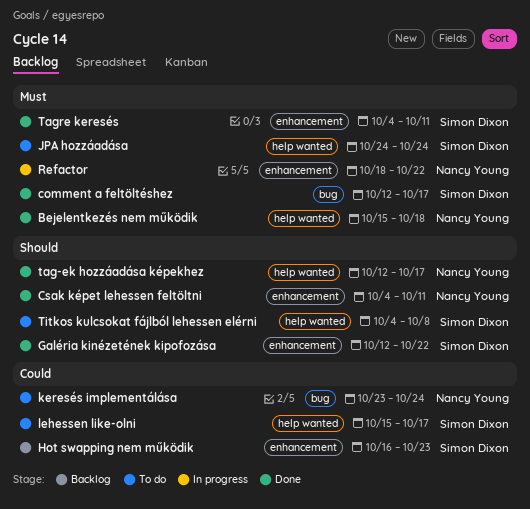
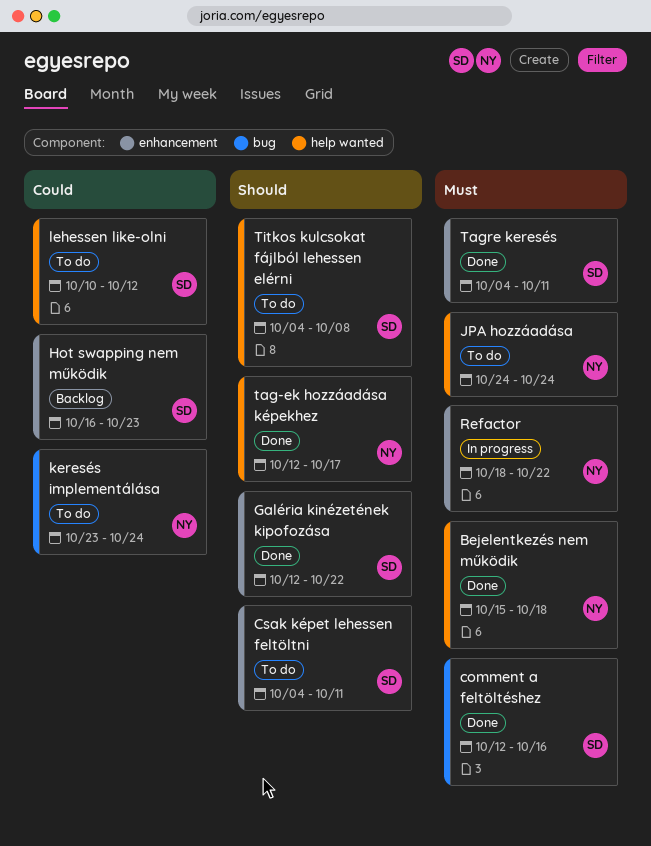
comment a feltöltéshez, due: Oct 17 -> Oct 16
Csak képet lehessen feltöltni, status: Done -> To do
Csak képet lehessen feltöltni, owner: Nancy Young -> Simon Dixon
JPA hozzáadása, owner: Simon Dixon -> Nancy Young
lehessen like-olni, start: Oct 15 -> Oct 10
lehessen like-olni, due: Oct 17 -> Oct 12

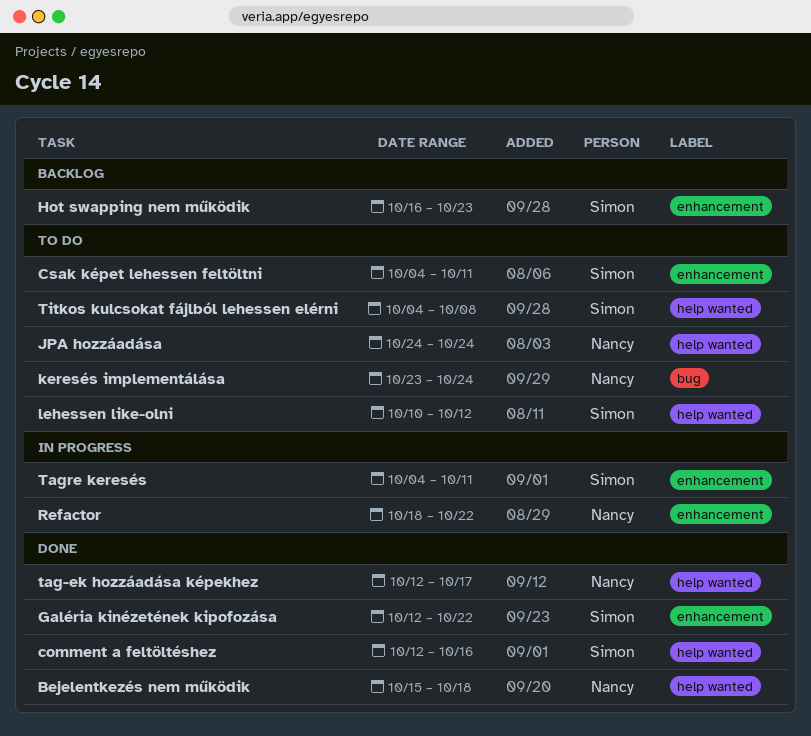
comment a feltöltéshez, label: bug -> help wanted
Tagre keresés, status: Done -> In progress

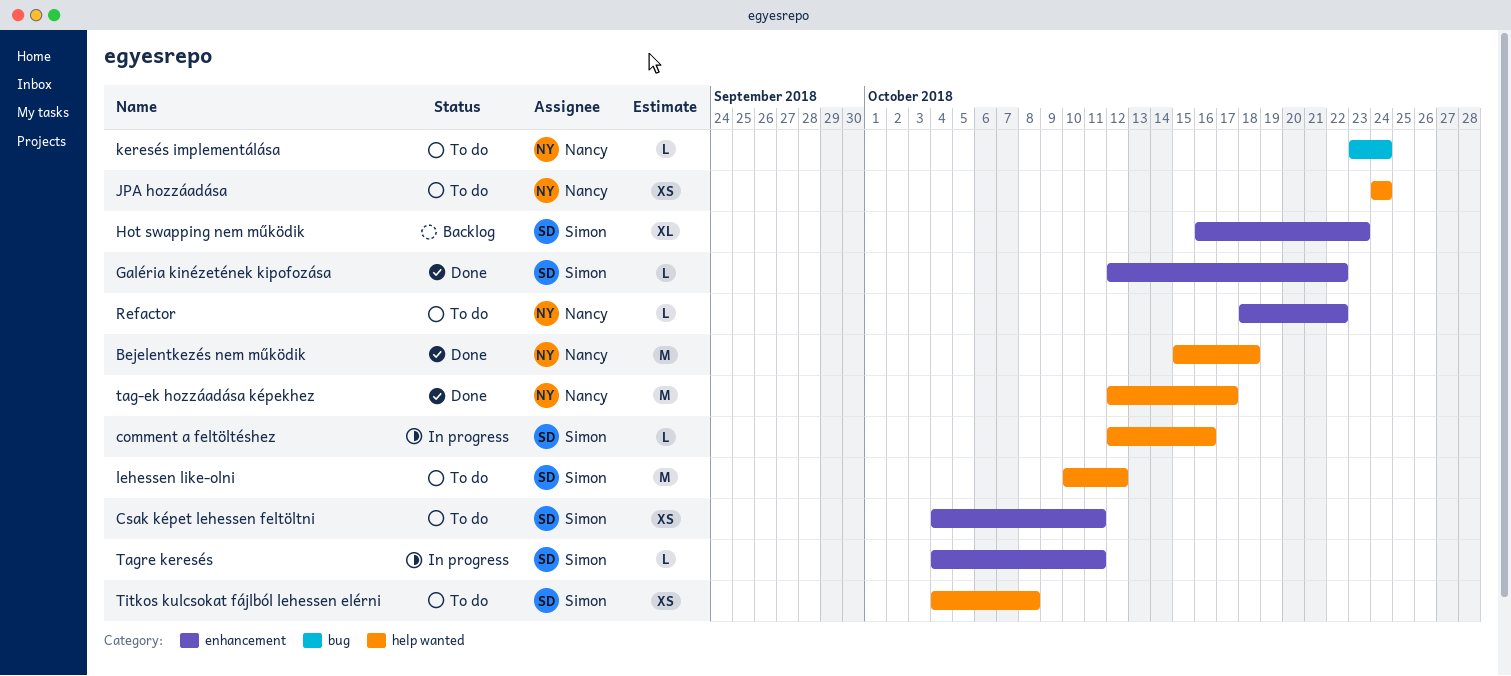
comment a feltöltéshez, status: Done -> In progress
Refactor, status: In progress -> To do

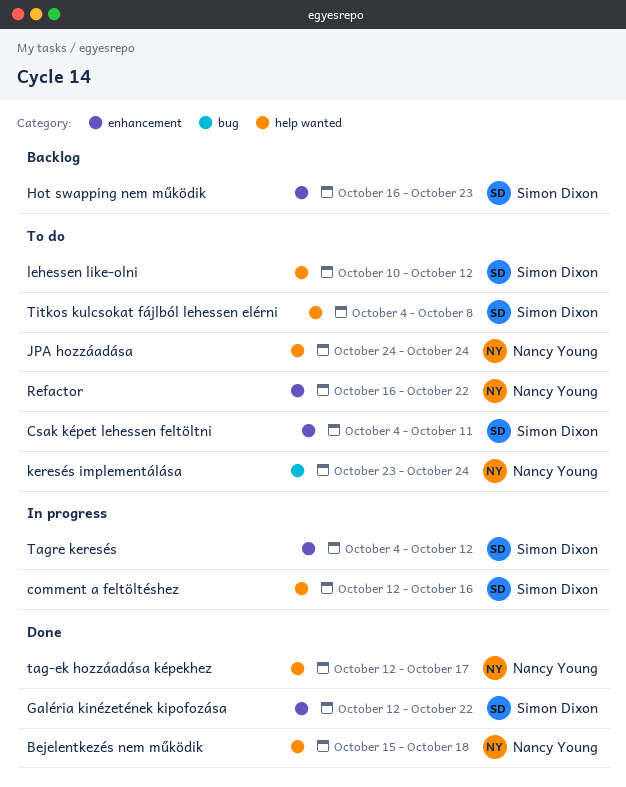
Refactor, start: Oct 18 -> Oct 16
Tagre keresés, due: Oct 11 -> Oct 12

